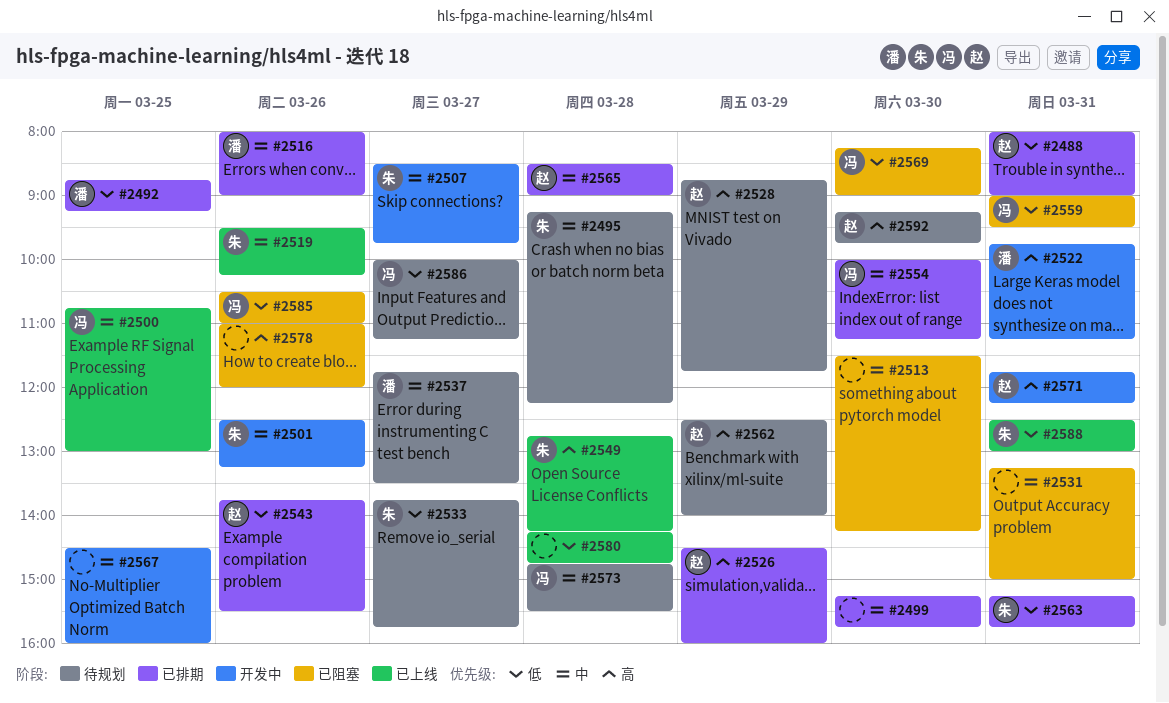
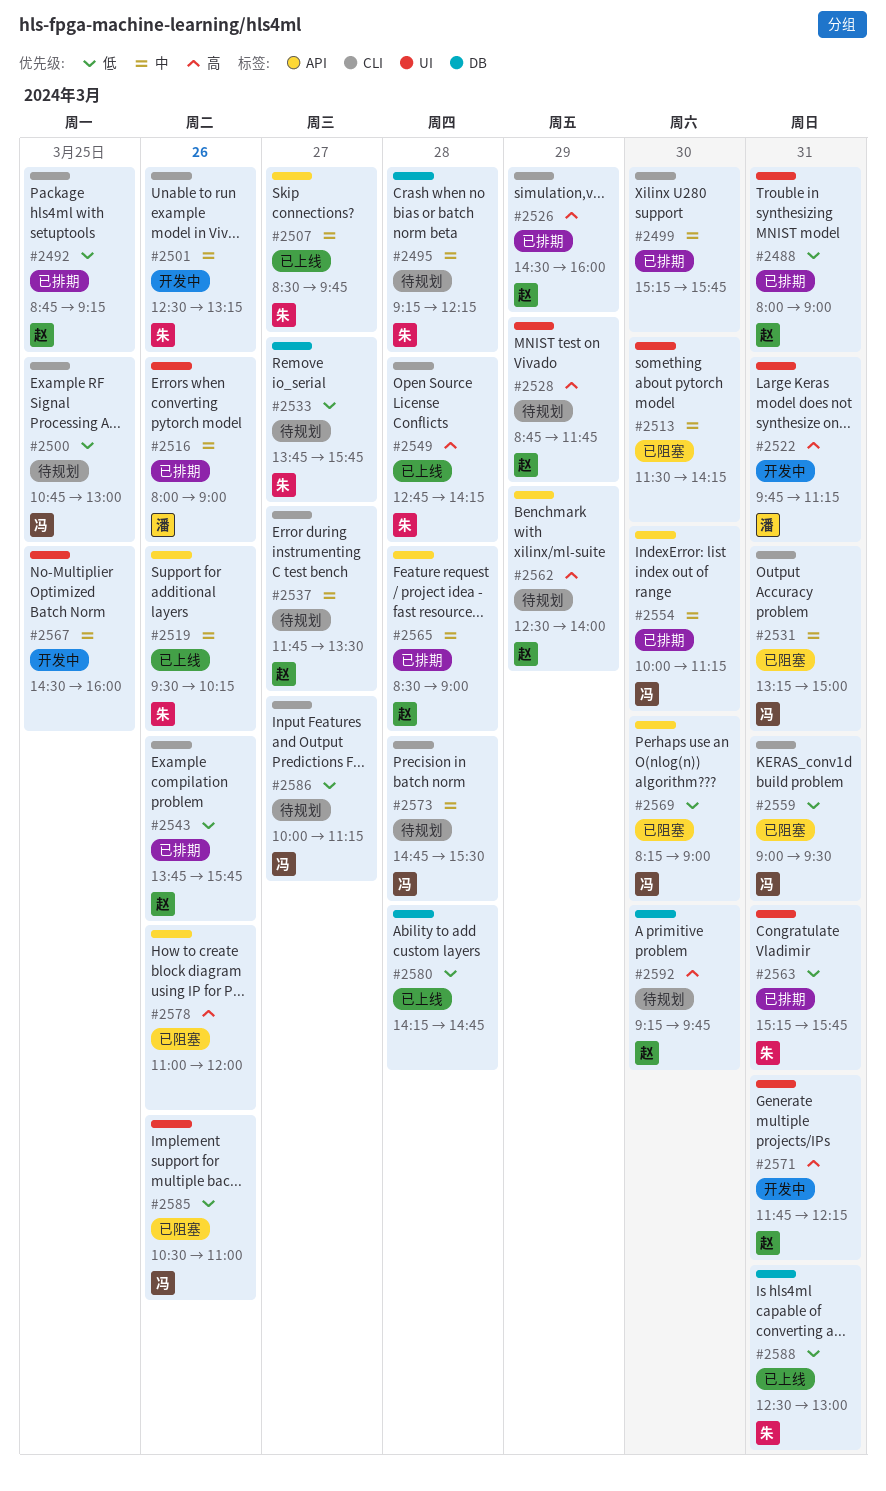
#2492, owner: 潘 -> 赵
#2500, status: 已上线 -> 待规划
#2500, priority: 中 -> 低
#2507, status: 开发中 -> 已上线
#2531, owner: none -> 冯
#2537, owner: 潘 -> 赵
#2543, ends: 15:30 -> 15:45

